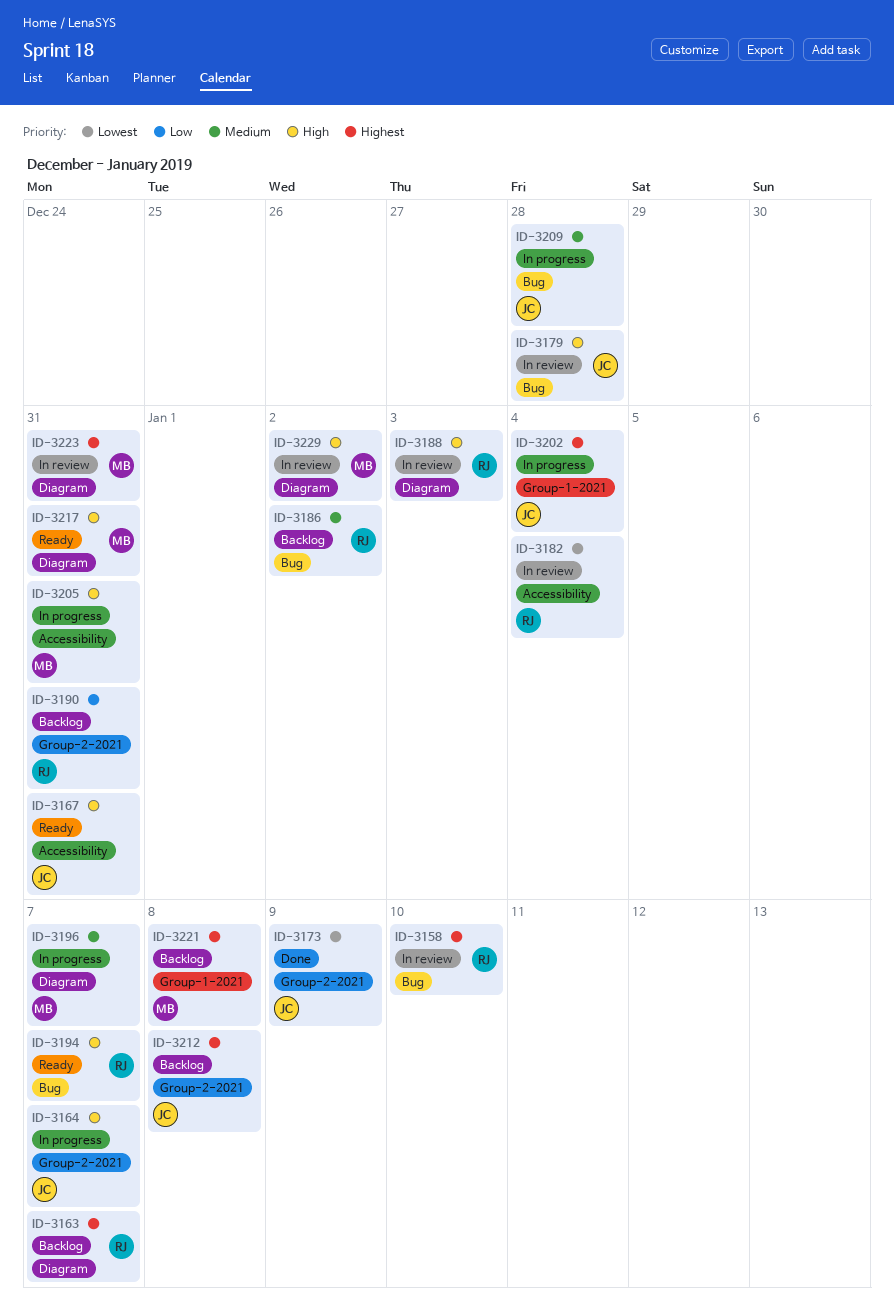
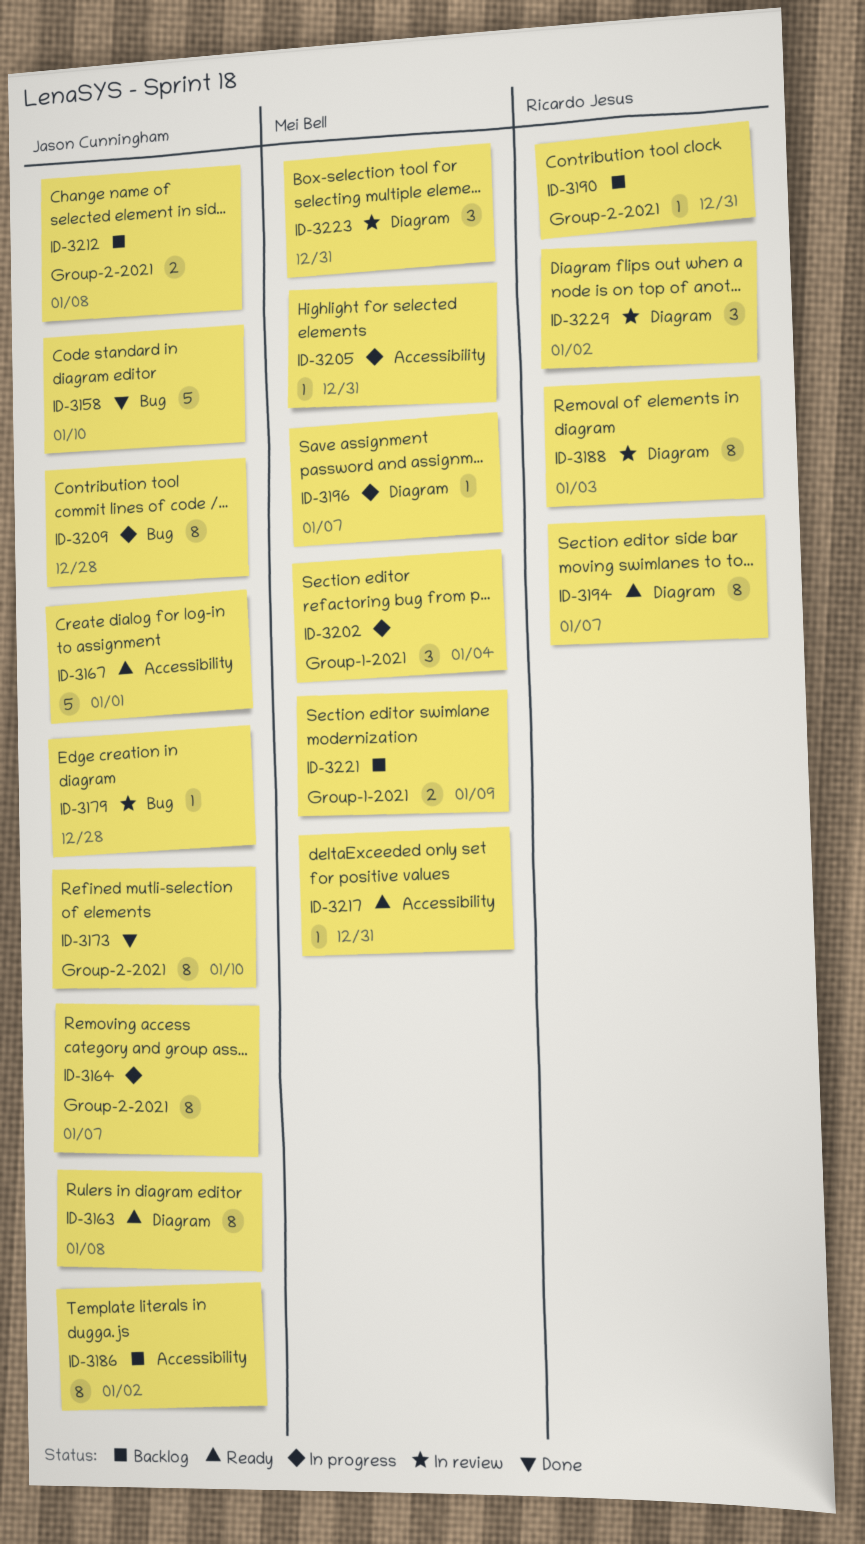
ID-3158, status: In review -> Done
ID-3158, owner: Ricardo Jesus -> Jason Cunningham
ID-3163, status: Backlog -> Ready
ID-3163, owner: Ricardo Jesus -> Jason Cunningham
ID-3163, due: Jan 7 -> Jan 8
ID-3167, due: Dec 31 -> Jan 1
ID-3173, due: Jan 9 -> Jan 10
ID-3182: present -> none
ID-3186, owner: Ricardo Jesus -> Jason Cunningham
ID-3186, label: Bug -> Accessibility
ID-3194, label: Bug -> Diagram
ID-3202, owner: Jason Cunningham -> Mei Bell
ID-3217, label: Diagram -> Accessibility
ID-3221, due: Jan 8 -> Jan 9
ID-3229, owner: Mei Bell -> Ricardo Jesus

